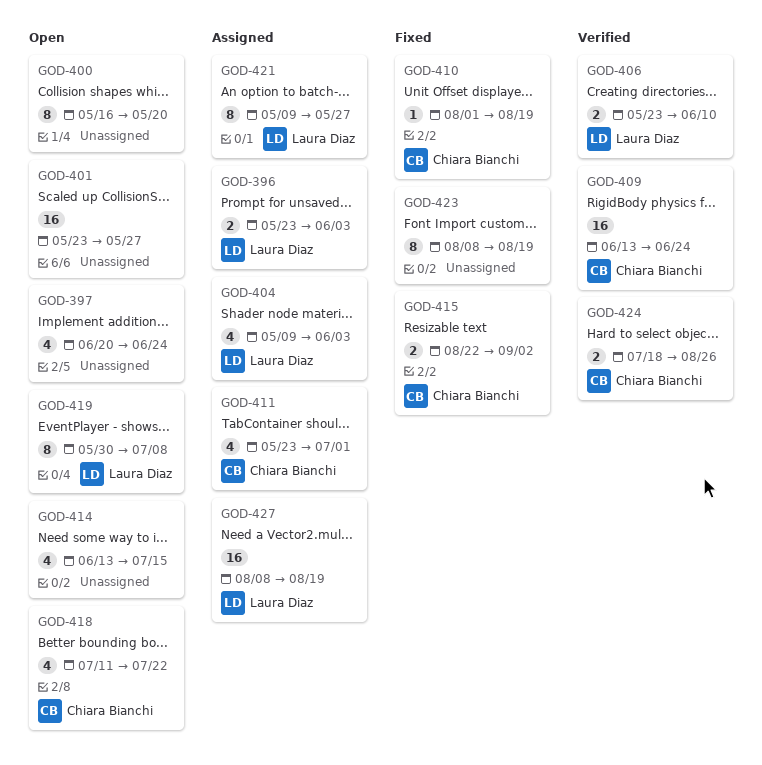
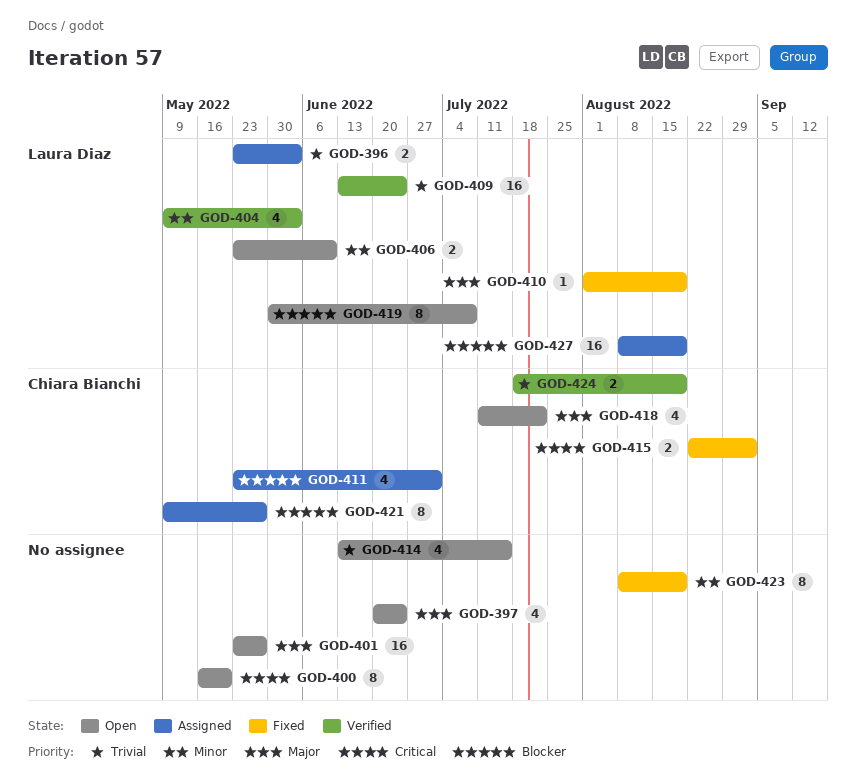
GOD-404, status: Assigned -> Verified
GOD-406, status: Verified -> Open
GOD-409, owner: Chiara Bianchi -> Laura Diaz
GOD-410, owner: Chiara Bianchi -> Laura Diaz
GOD-421, owner: Laura Diaz -> Chiara Bianchi
GOD-424, due: Aug 26 -> Aug 19

